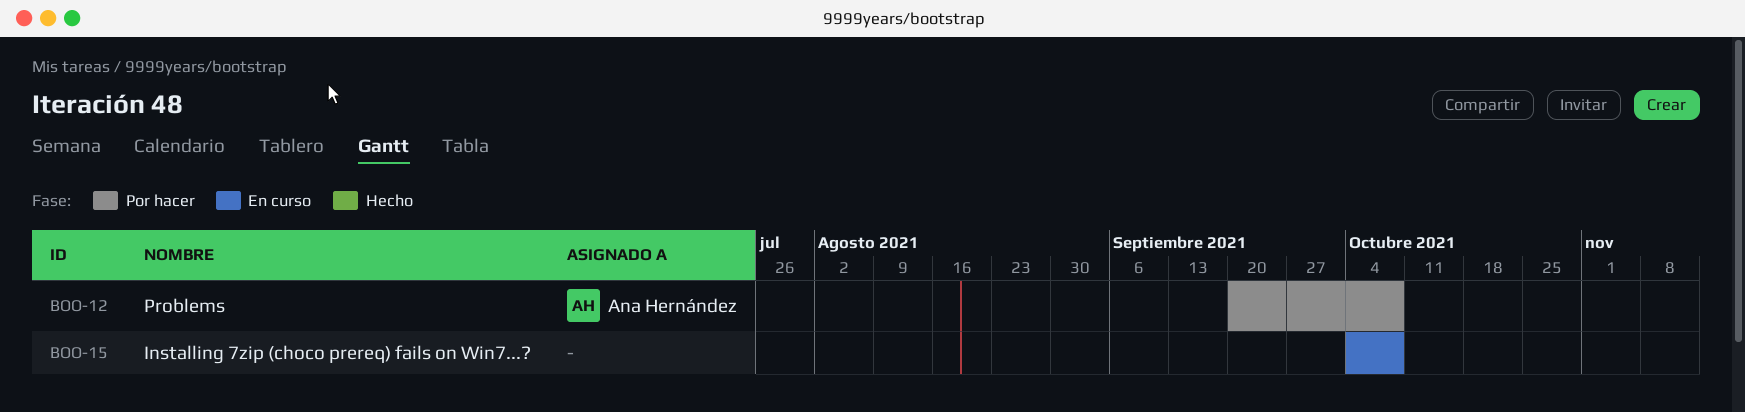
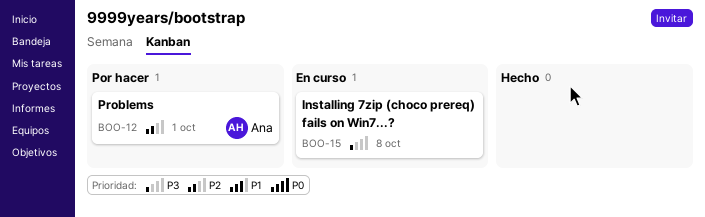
BOO-12, due: Oct 8 -> Oct 1

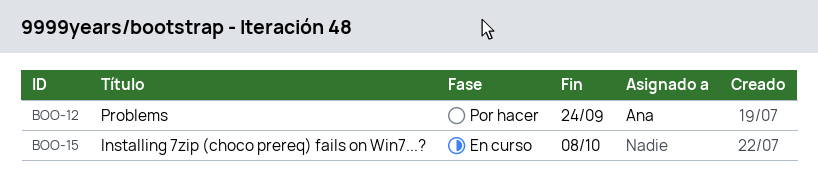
BOO-12, due: Oct 1 -> Sep 24

